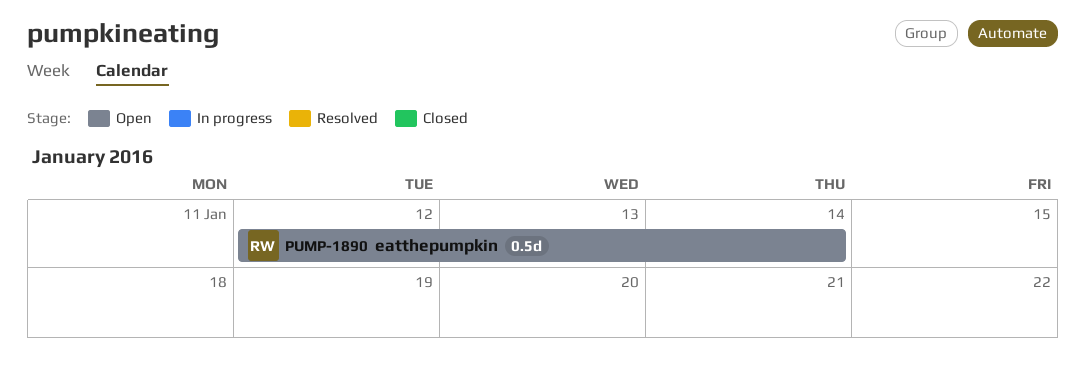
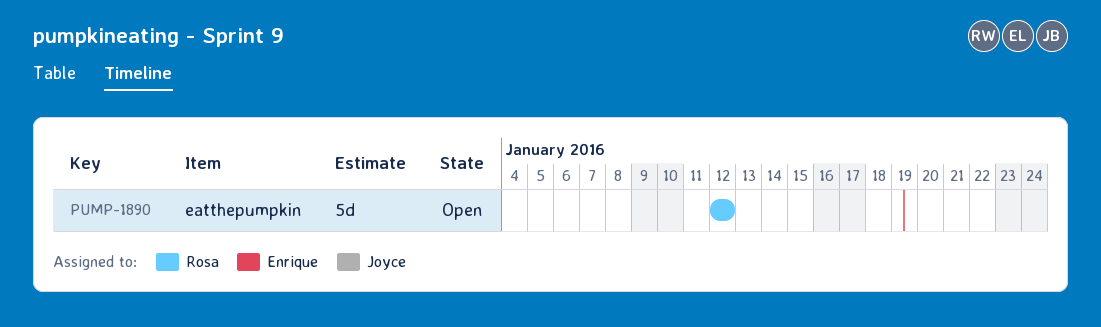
PUMP-1890, estimate: 0.5d -> 5d
PUMP-1890, due: Jan 14 -> Jan 12

